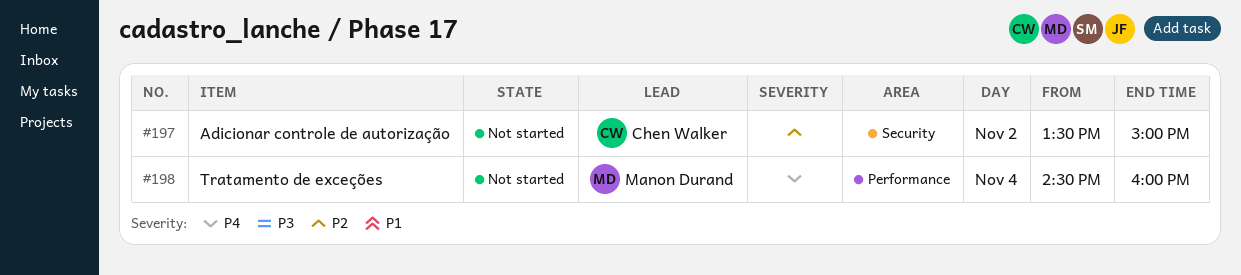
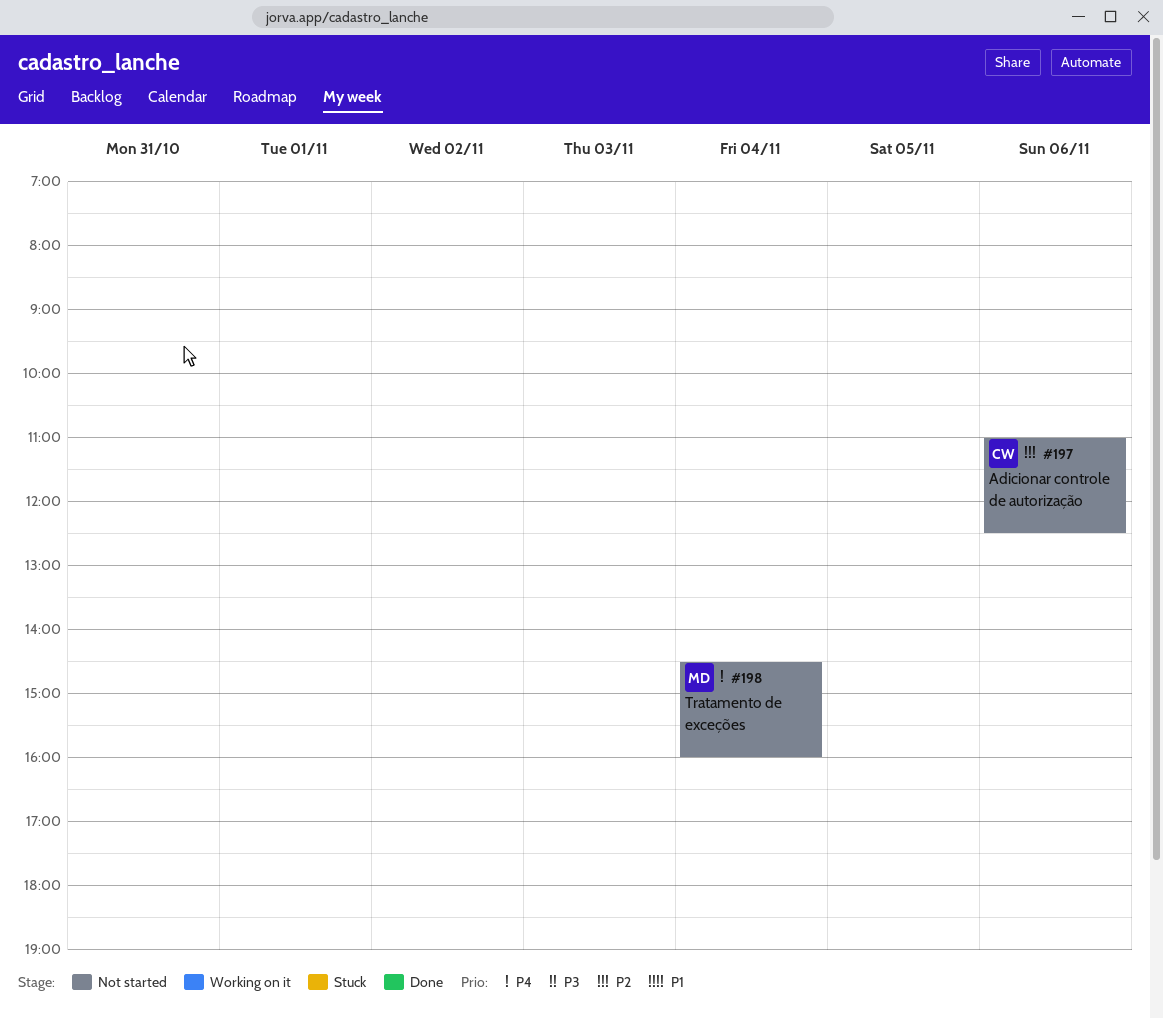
#197, day: Nov 2 -> Nov 6
#197, begins: 13:30 -> 11:00
#197, ends: 15:00 -> 12:30

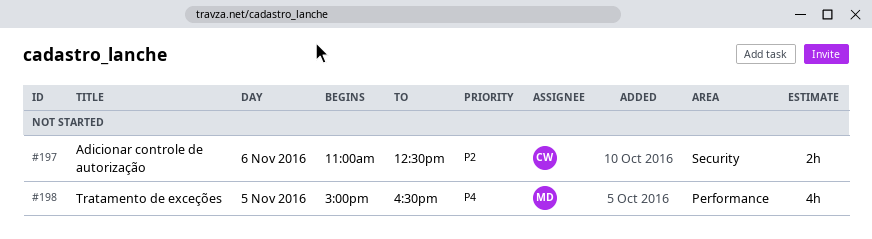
#198, day: Nov 4 -> Nov 5
#198, begins: 14:30 -> 15:00
#198, ends: 16:00 -> 16:30

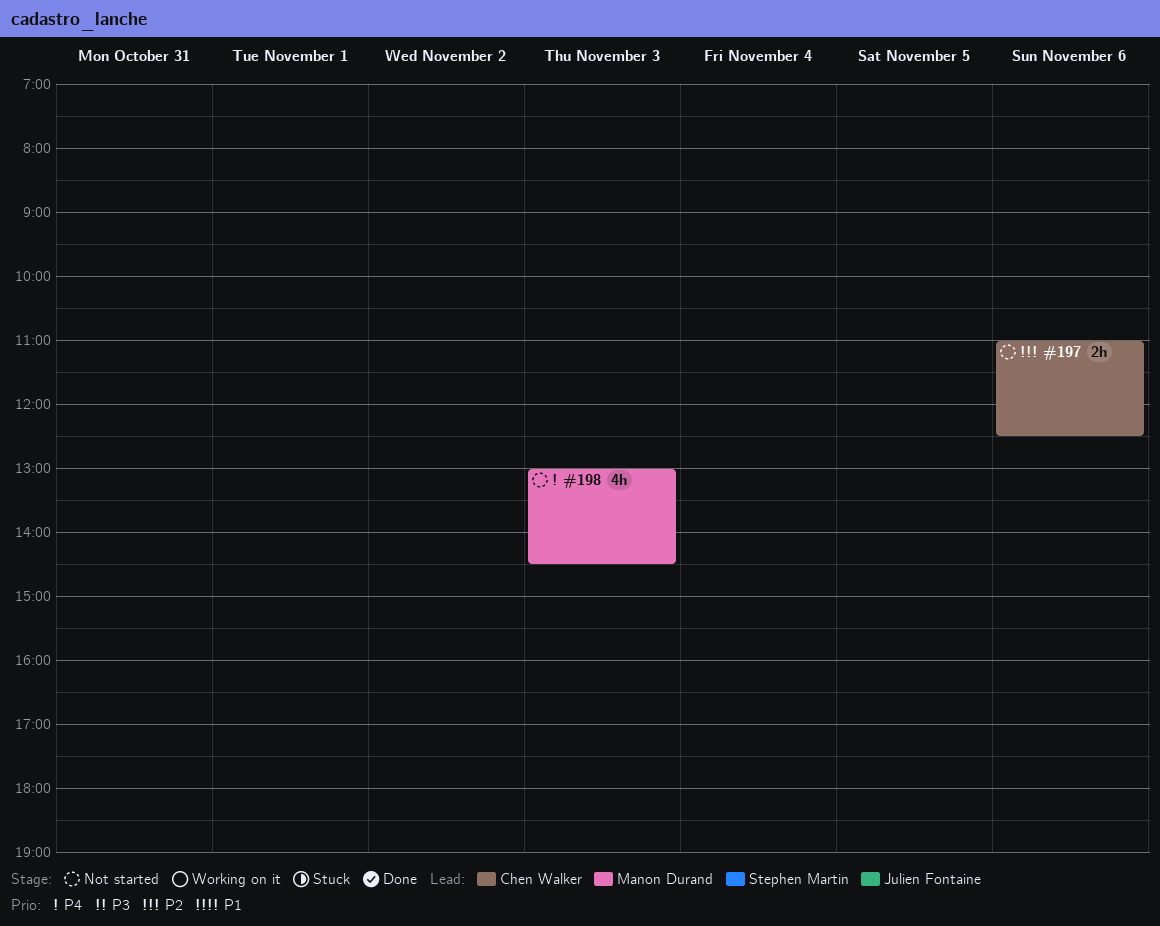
#198, day: Nov 5 -> Nov 3
#198, begins: 15:00 -> 13:00
#198, ends: 16:30 -> 14:30

